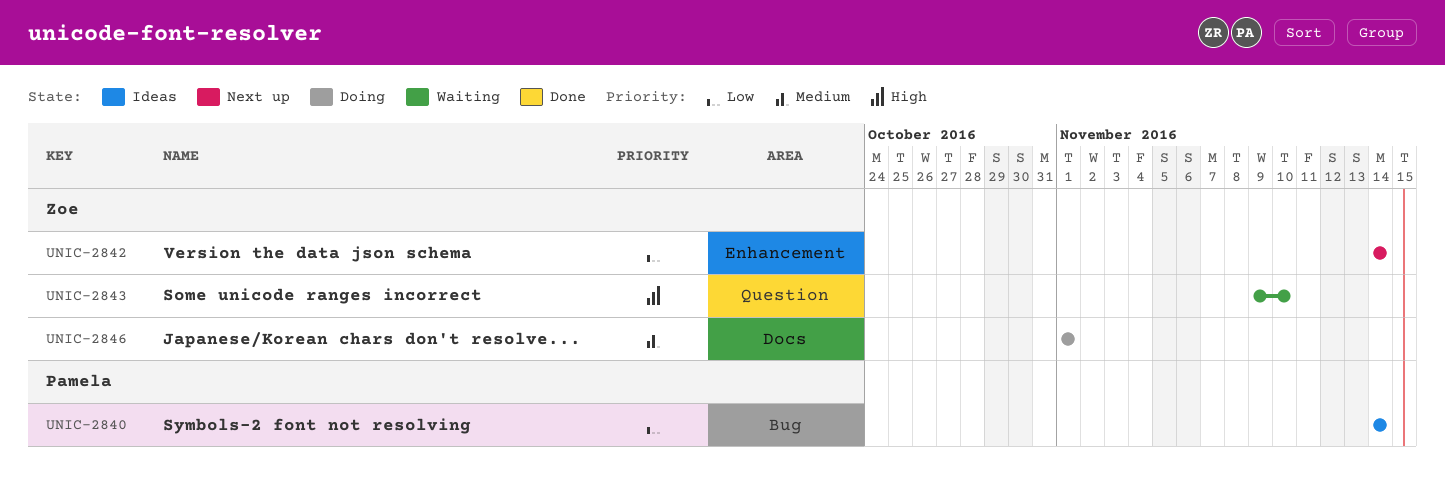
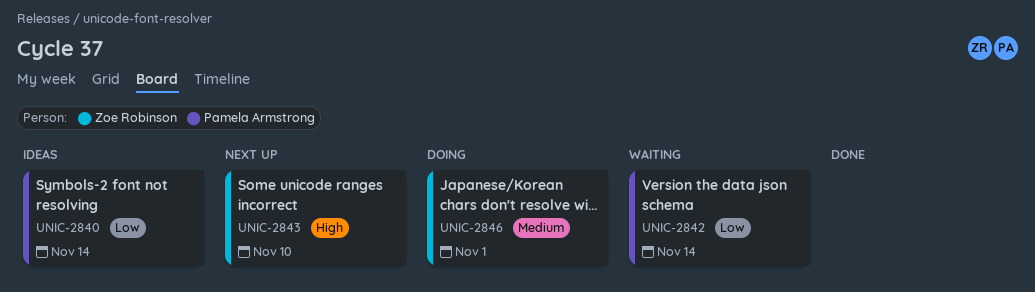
UNIC-2842, status: Next up -> Waiting
UNIC-2842, owner: Zoe Robinson -> Pamela Armstrong
UNIC-2843, status: Waiting -> Next up

